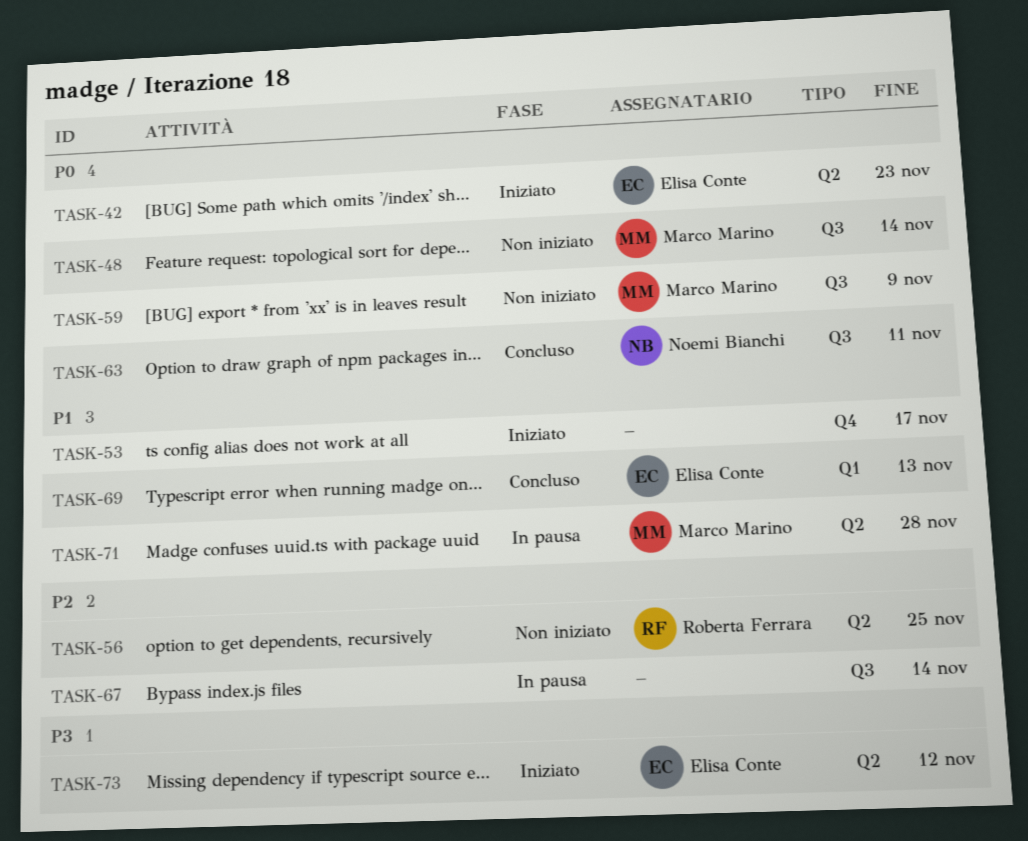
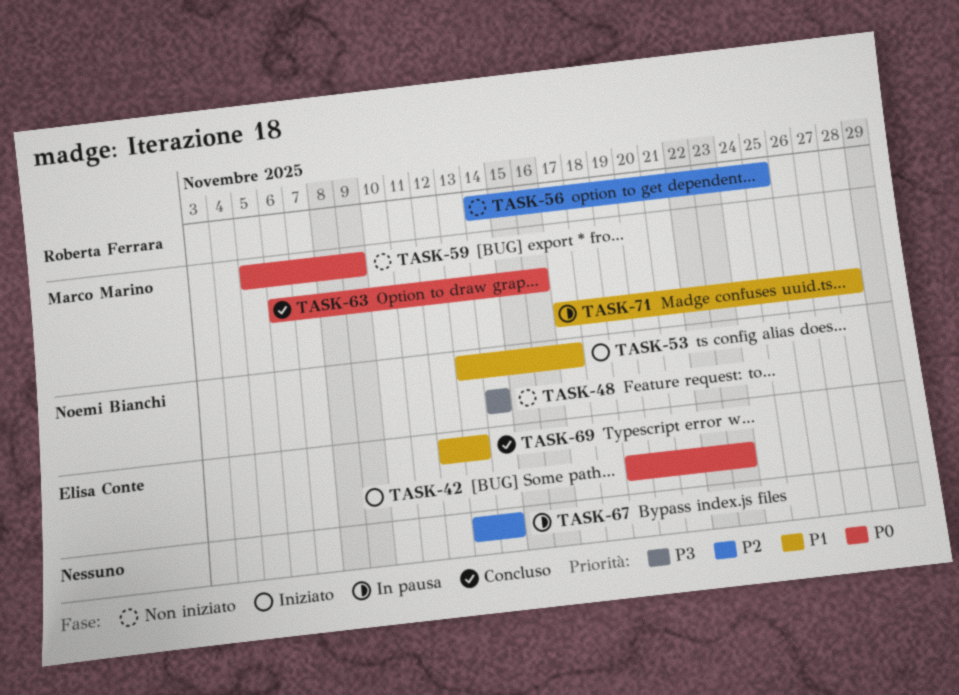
TASK-48, owner: Marco Marino -> Noemi Bianchi
TASK-48, priority: P0 -> P3
TASK-53, owner: none -> Noemi Bianchi
TASK-63, owner: Noemi Bianchi -> Marco Marino
TASK-63, due: Nov 11 -> Nov 16
TASK-73: present -> none

